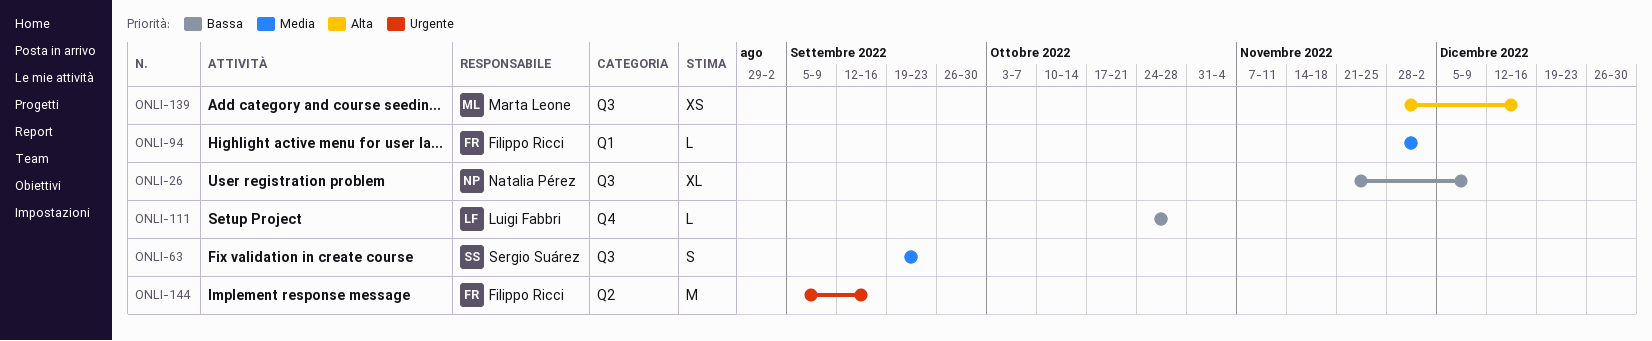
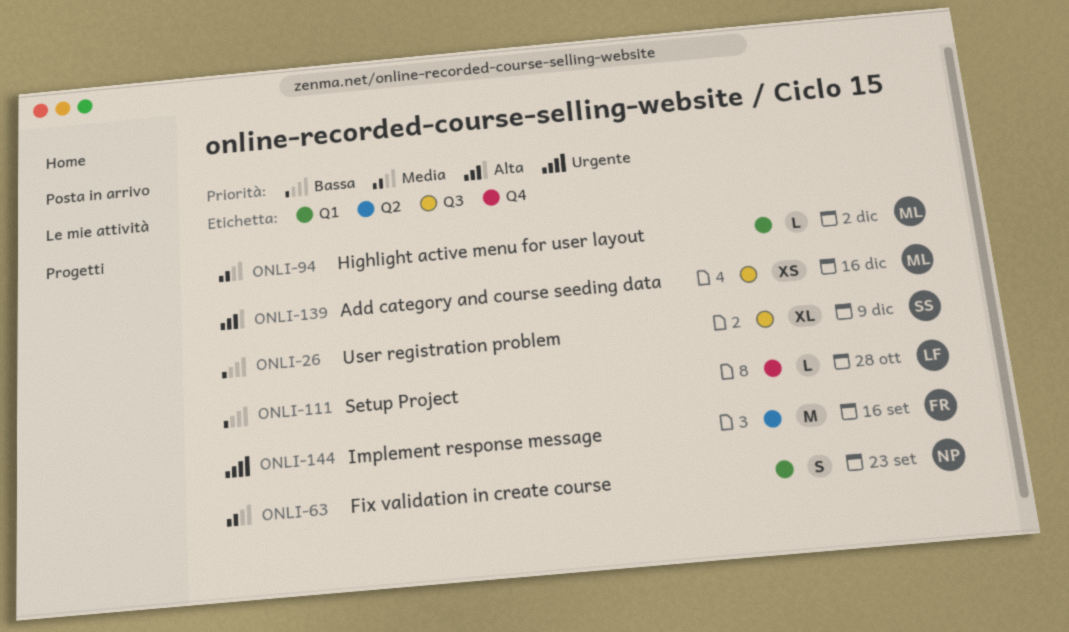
ONLI-26, owner: Natalia Pérez -> Sergio Suárez
ONLI-63, owner: Sergio Suárez -> Natalia Pérez
ONLI-63, label: Q3 -> Q1
ONLI-94, owner: Filippo Ricci -> Marta Leone

